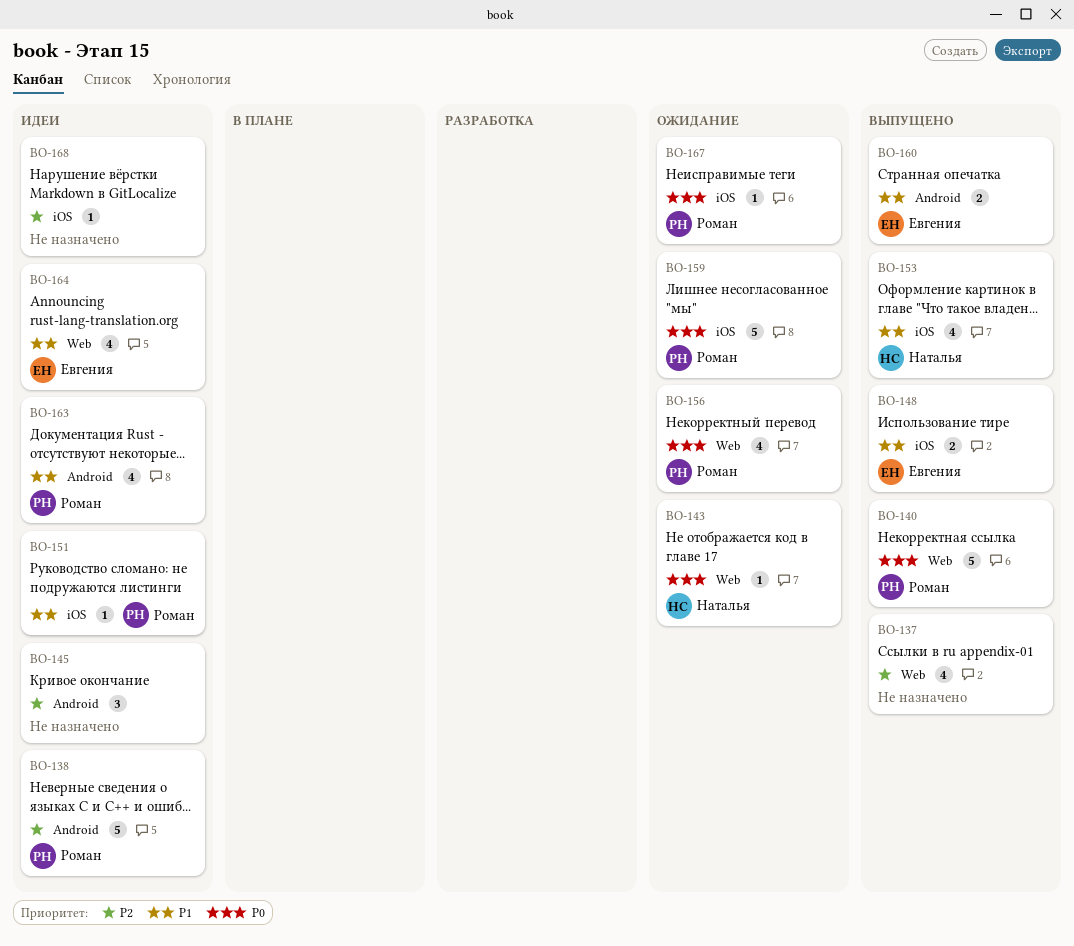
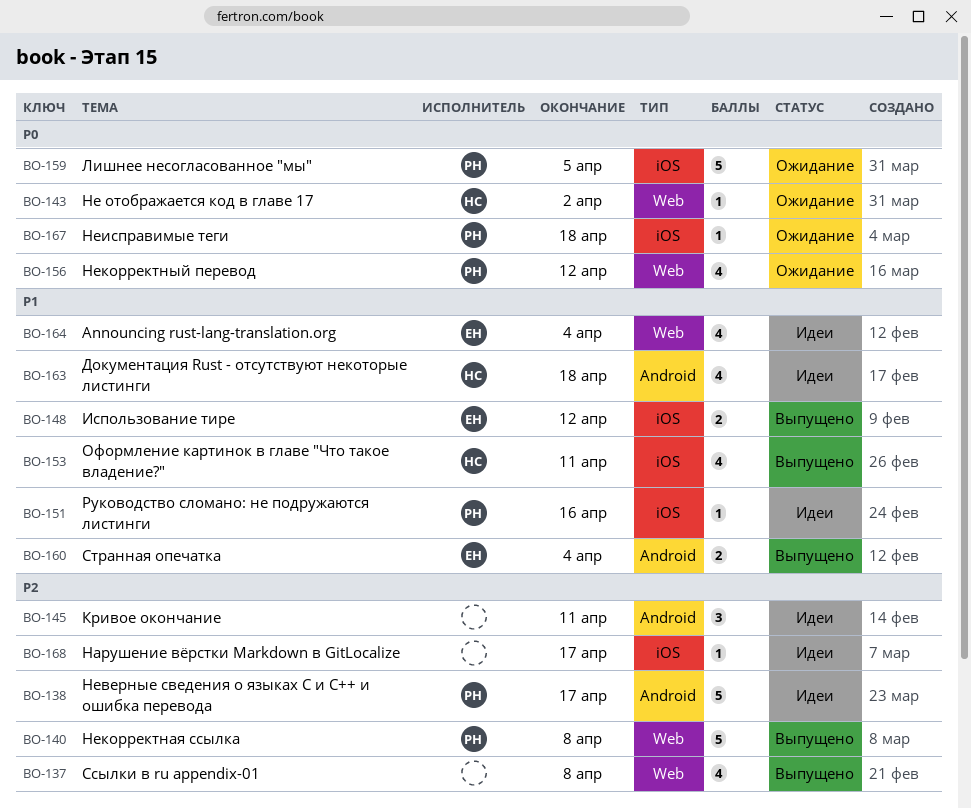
BO-140, priority: P0 -> P2
BO-163, owner: Роман -> Наталья

